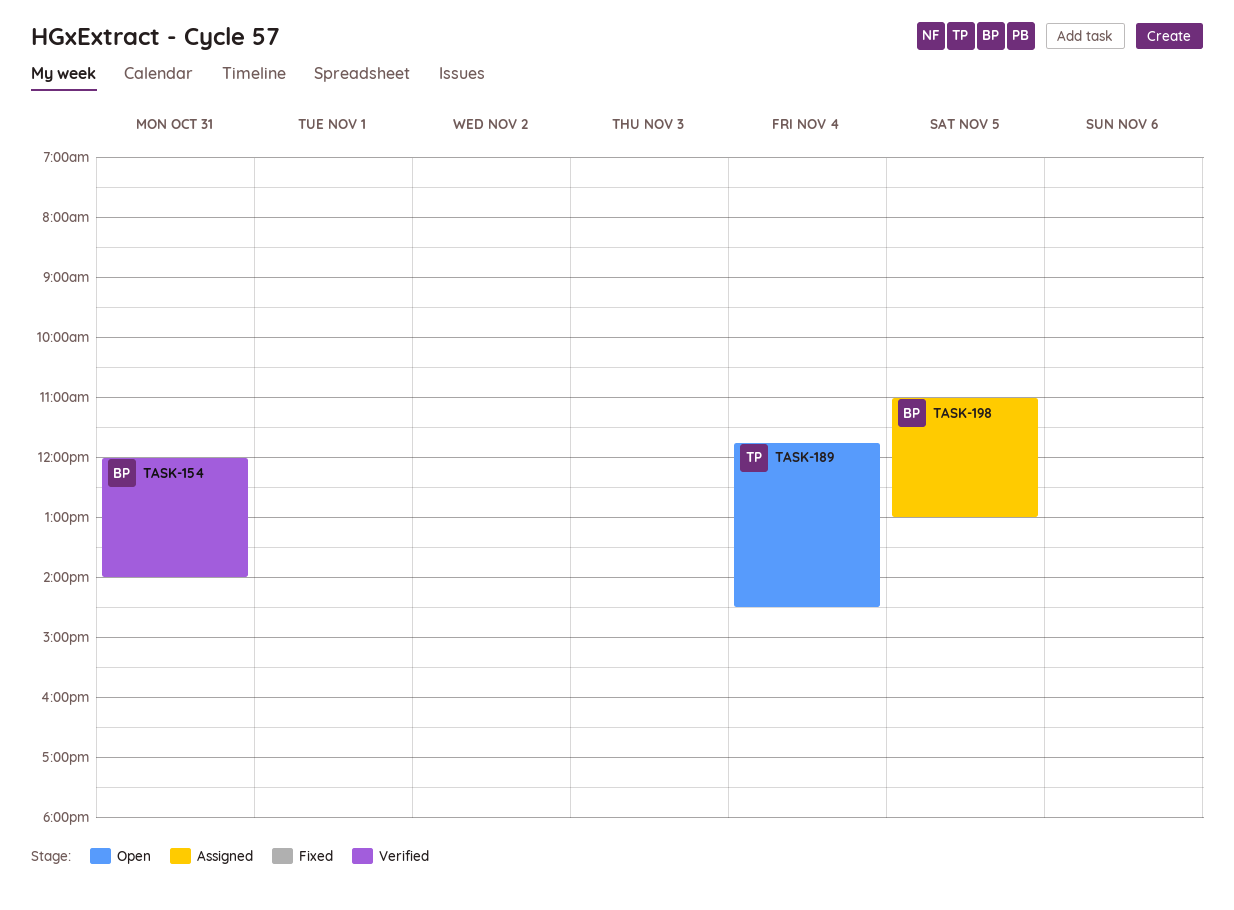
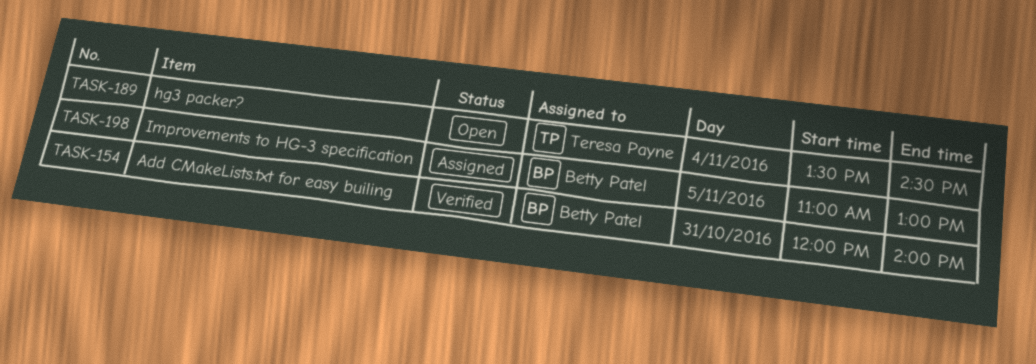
TASK-189, begins: 11:45 -> 13:30

